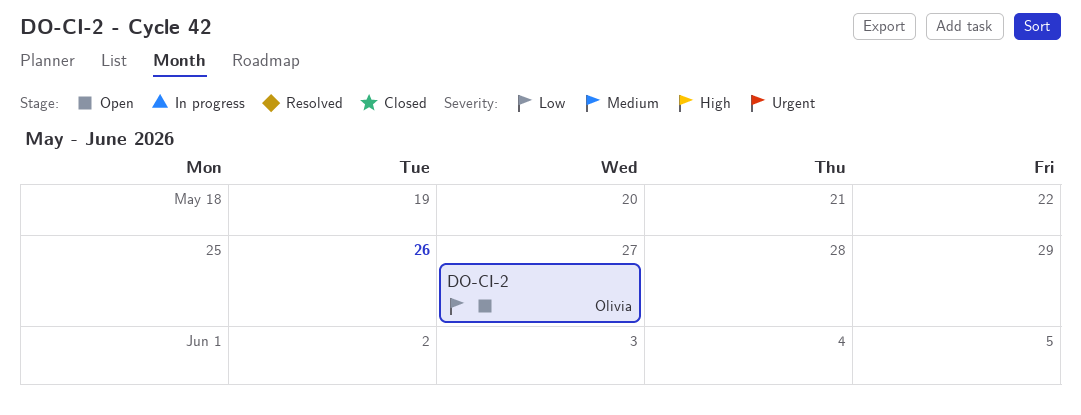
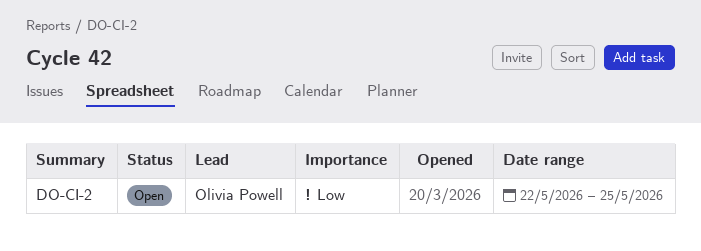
DO-CI-2, due: May 27 -> May 25

